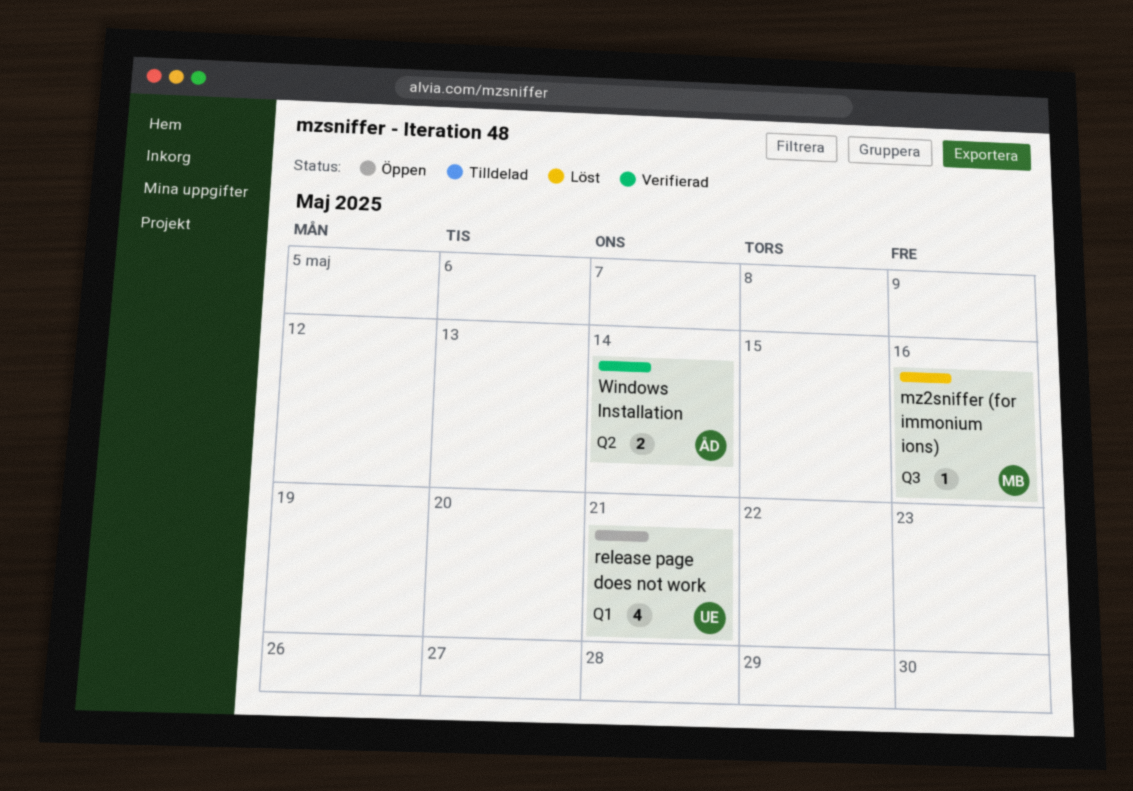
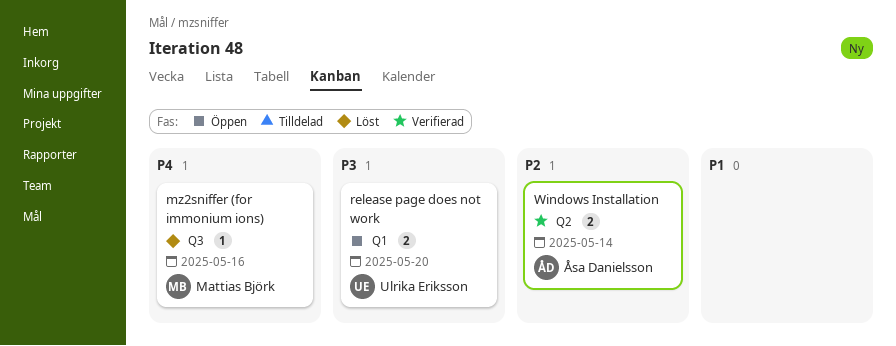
release page does not work, estimate: 4 -> 2
release page does not work, due: May 21 -> May 20

